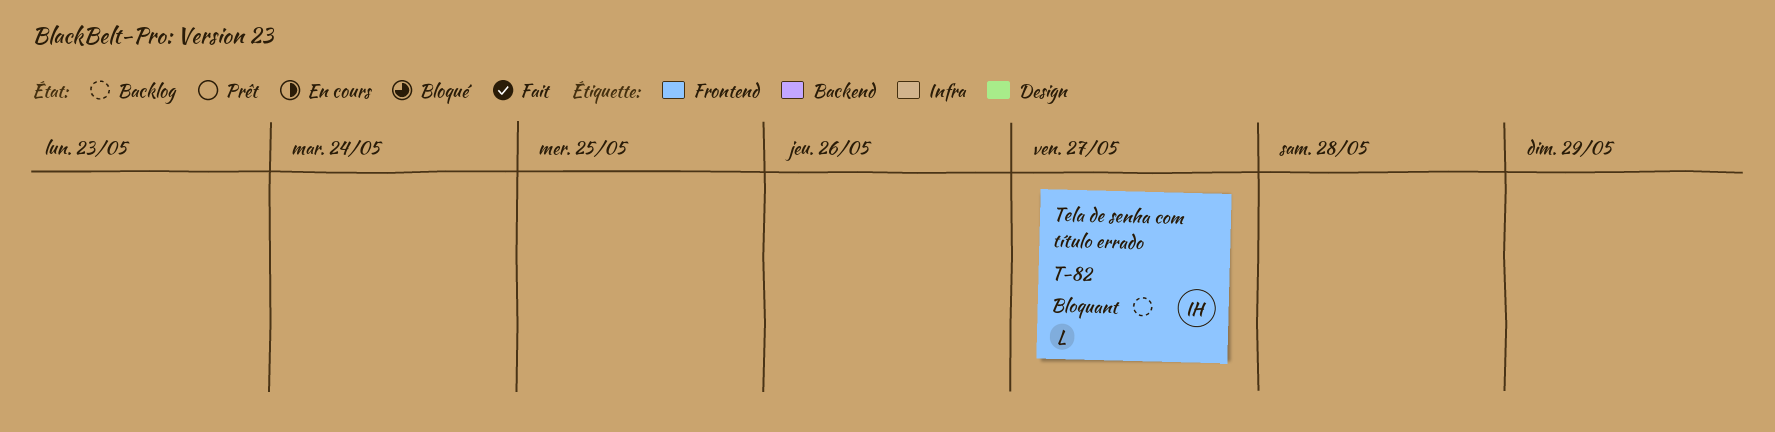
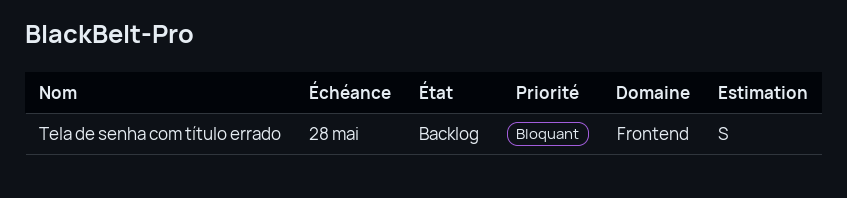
Tela de senha com título errado, estimate: L -> S
Tela de senha com título errado, due: May 27 -> May 28

